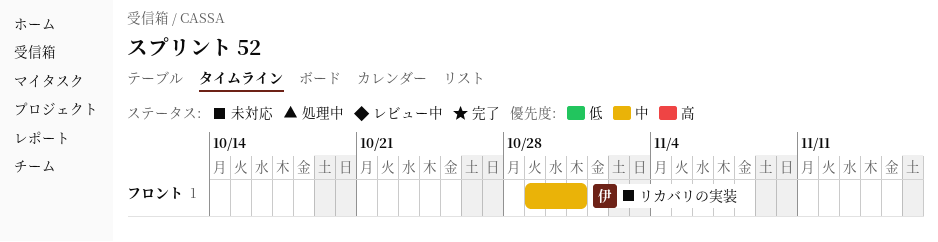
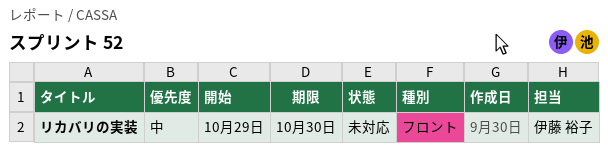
リカバリの実装, due: Oct 31 -> Oct 30

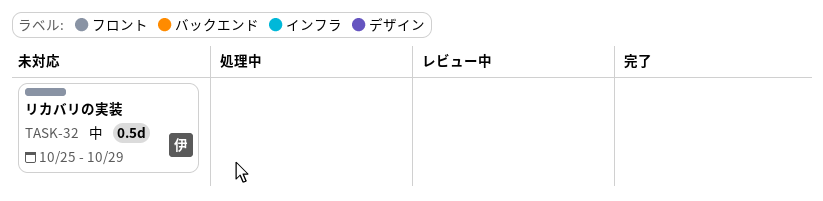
リカバリの実装, start: Oct 29 -> Oct 25
リカバリの実装, due: Oct 30 -> Oct 29

